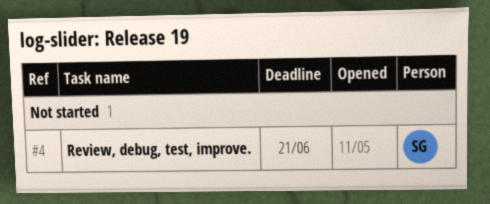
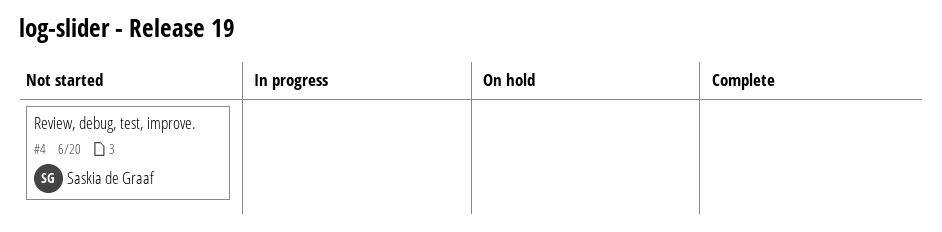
#4, due: Jun 21 -> Jun 20

